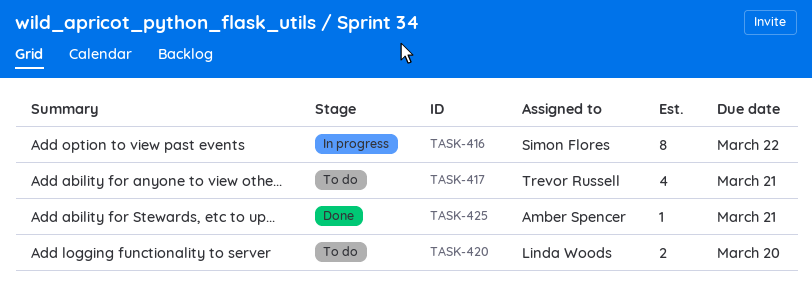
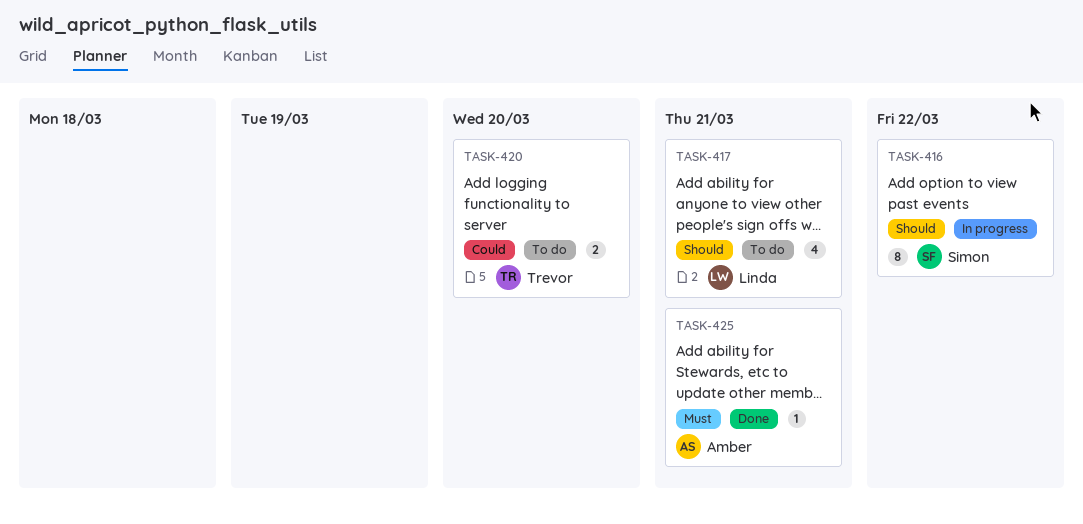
TASK-417, owner: Trevor Russell -> Linda Woods
TASK-420, owner: Linda Woods -> Trevor Russell

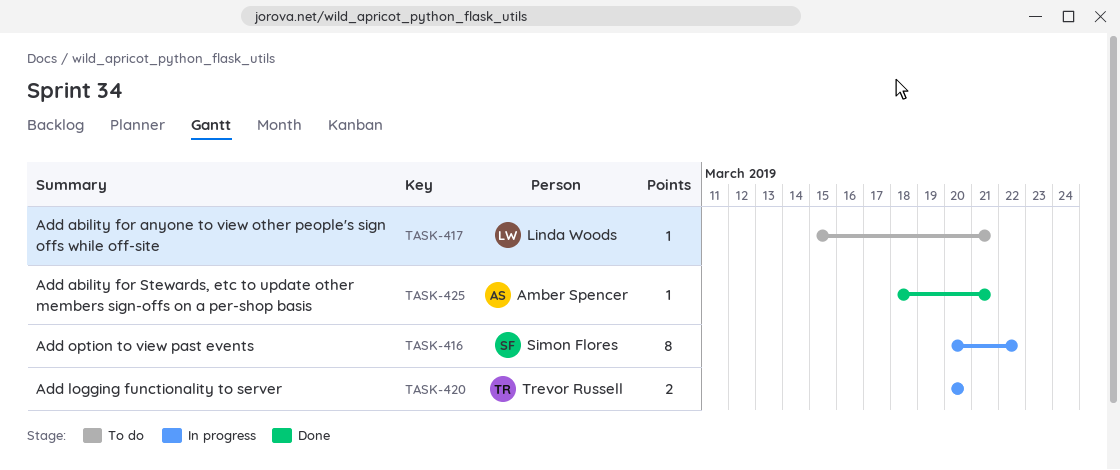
TASK-417, estimate: 4 -> 1
TASK-420, status: To do -> In progress

